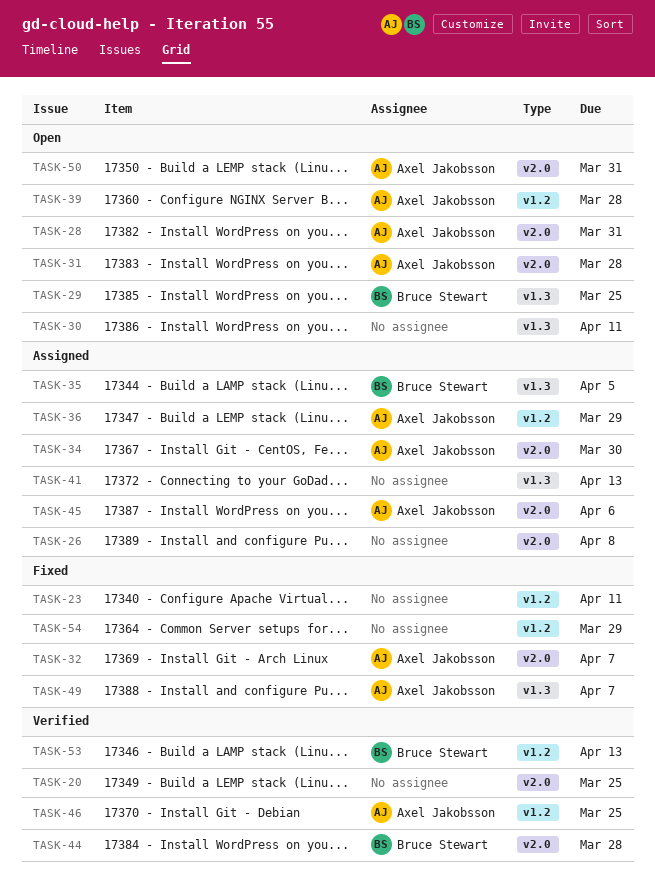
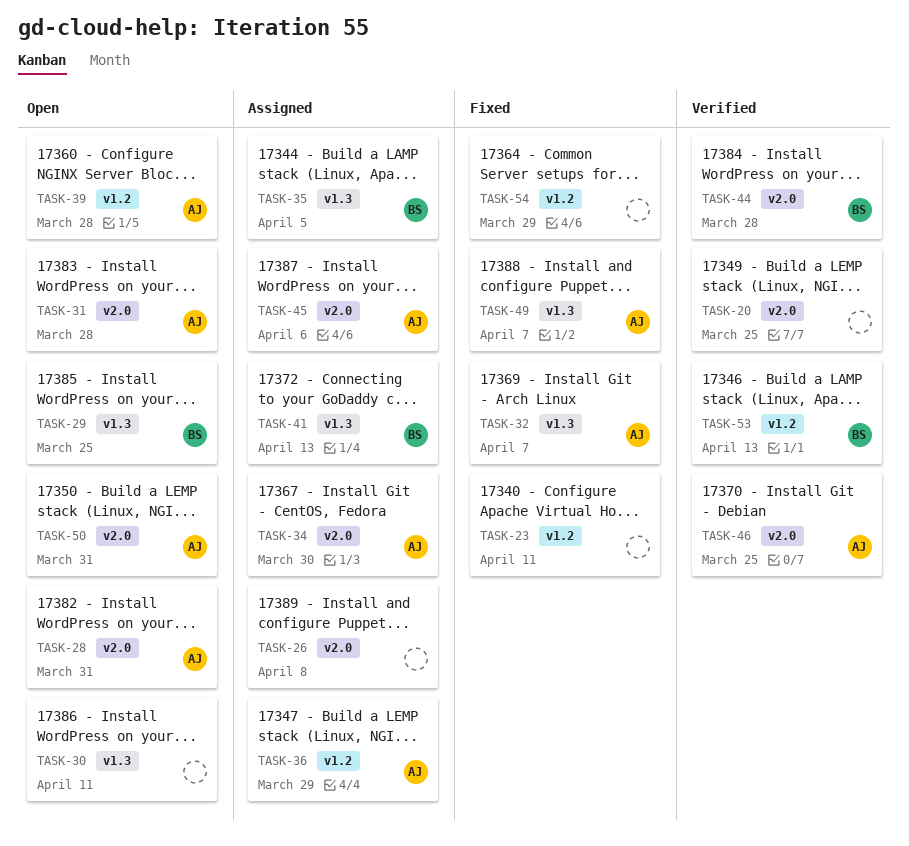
TASK-32, label: v2.0 -> v1.3
TASK-41, owner: none -> Bruce Stewart
TASK-46, label: v1.2 -> v2.0

